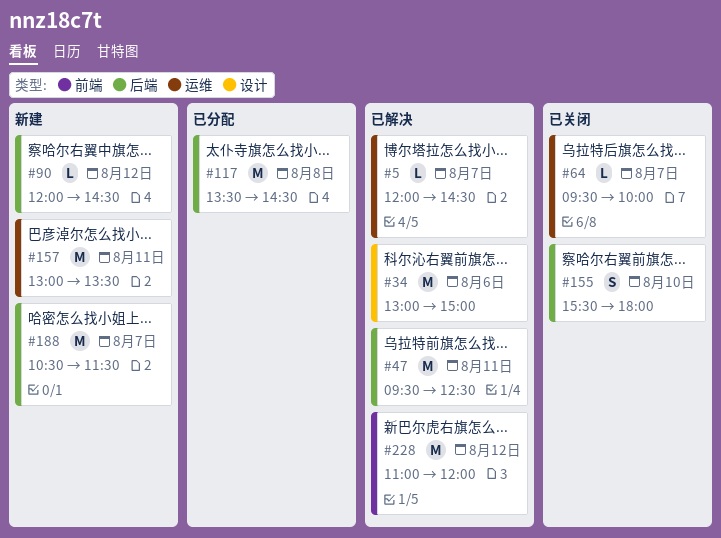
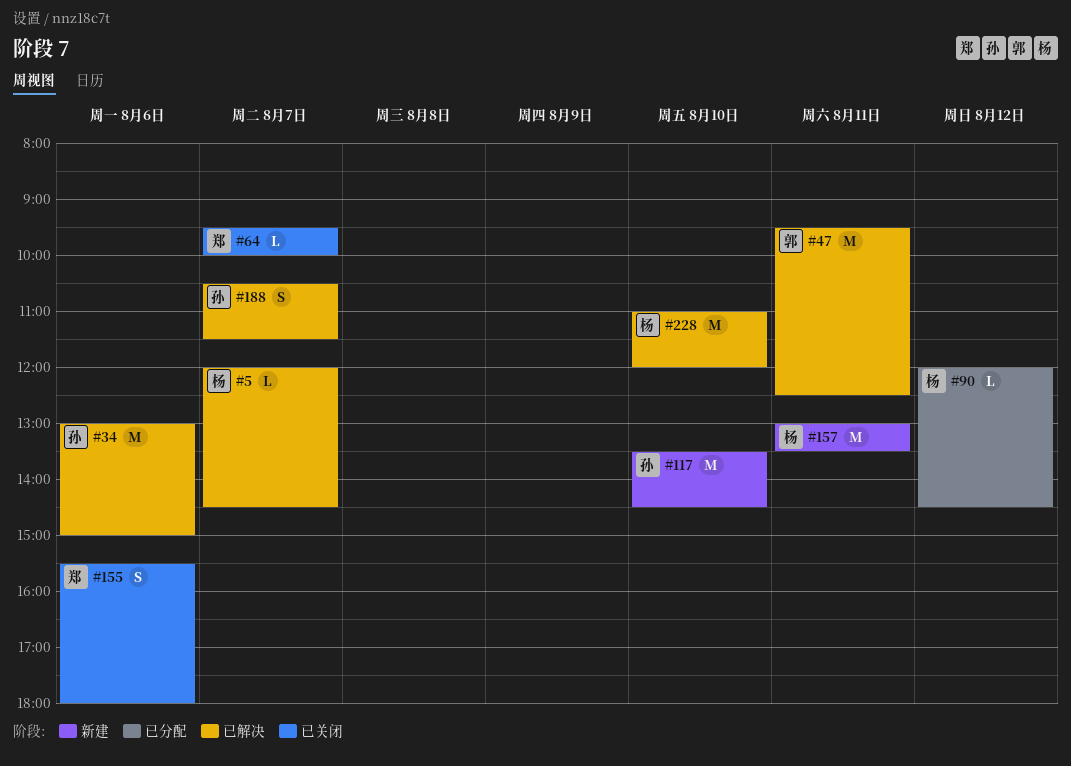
#90, status: 新建 -> 已分配
#117, status: 已分配 -> 新建
#117, day: Aug 8 -> Aug 10
#155, day: Aug 10 -> Aug 6
#188, status: 新建 -> 已解决
#188, estimate: M -> S
#228, day: Aug 12 -> Aug 10

